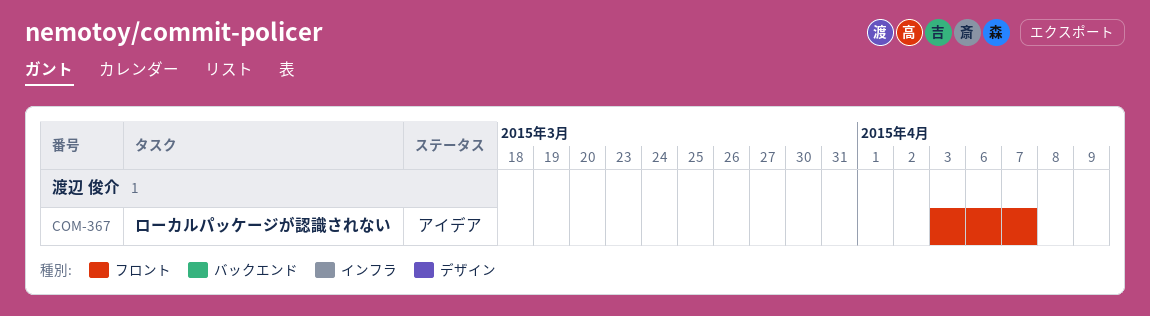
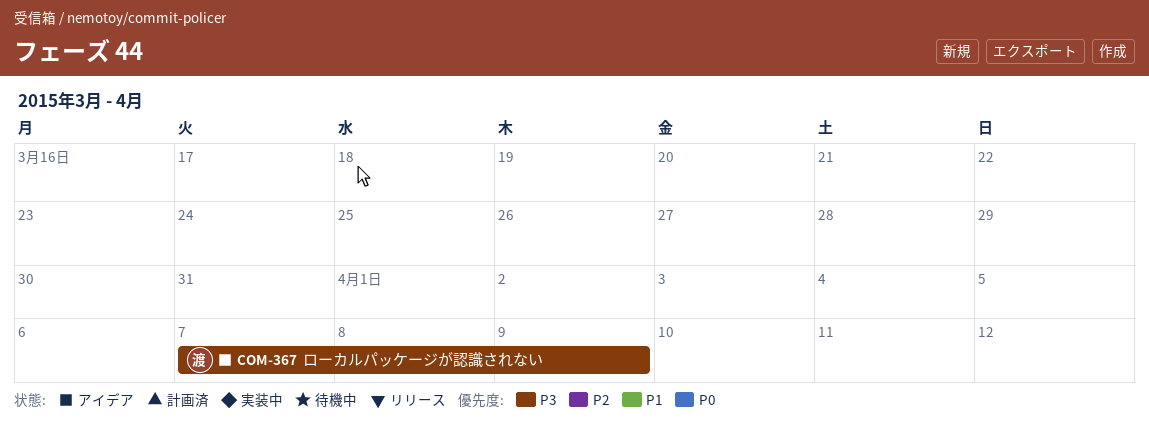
COM-367, start: Apr 3 -> Apr 7
COM-367, due: Apr 7 -> Apr 9

